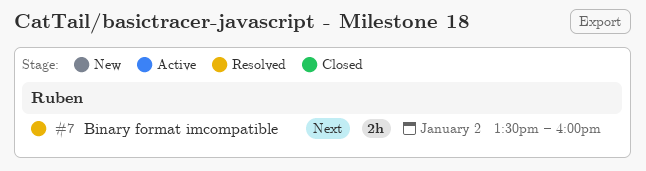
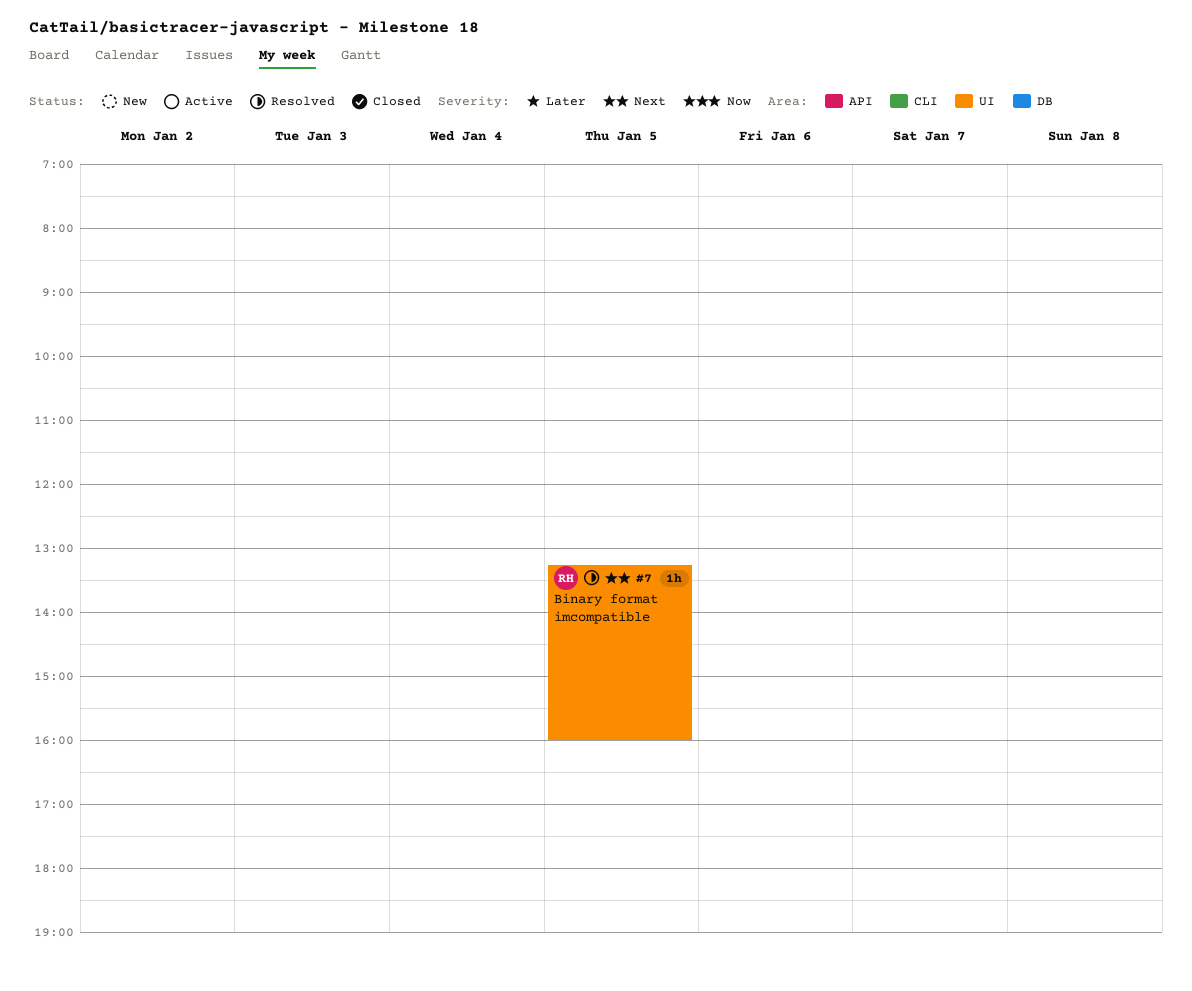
#7, estimate: 2h -> 1h
#7, day: Jan 2 -> Jan 5
#7, begins: 13:30 -> 13:15

